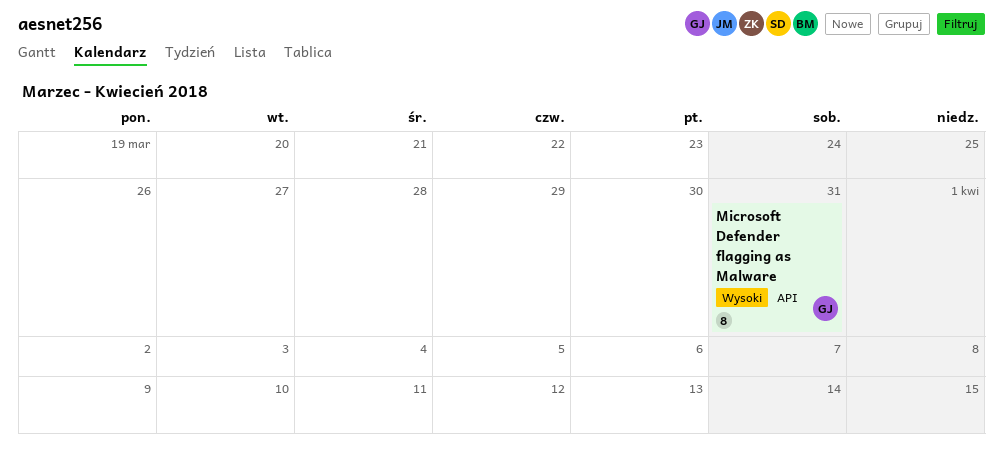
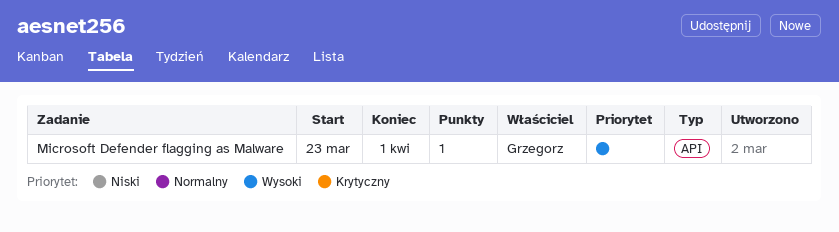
Microsoft Defender flagging as Malware, estimate: 8 -> 1
Microsoft Defender flagging as Malware, due: Mar 31 -> Apr 1

